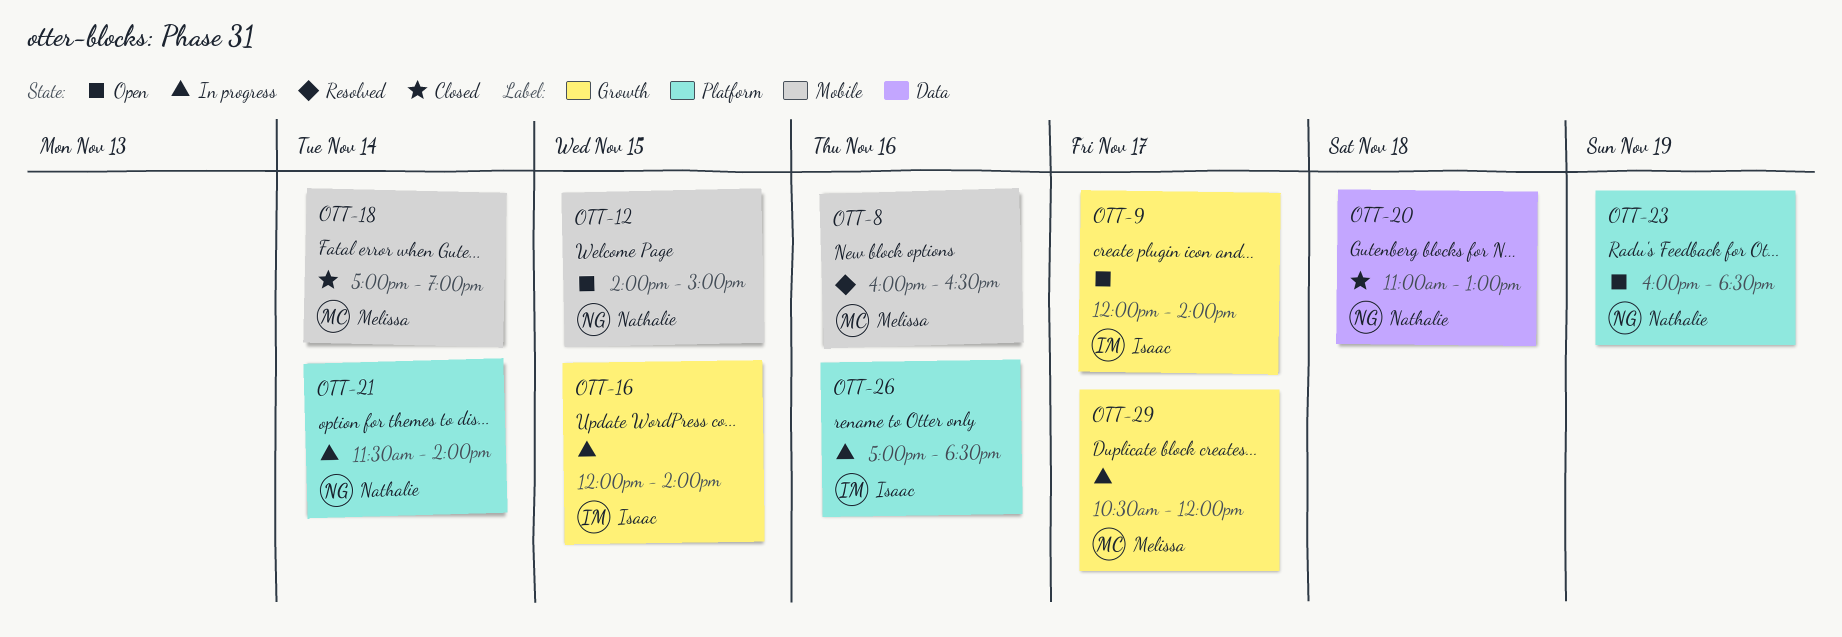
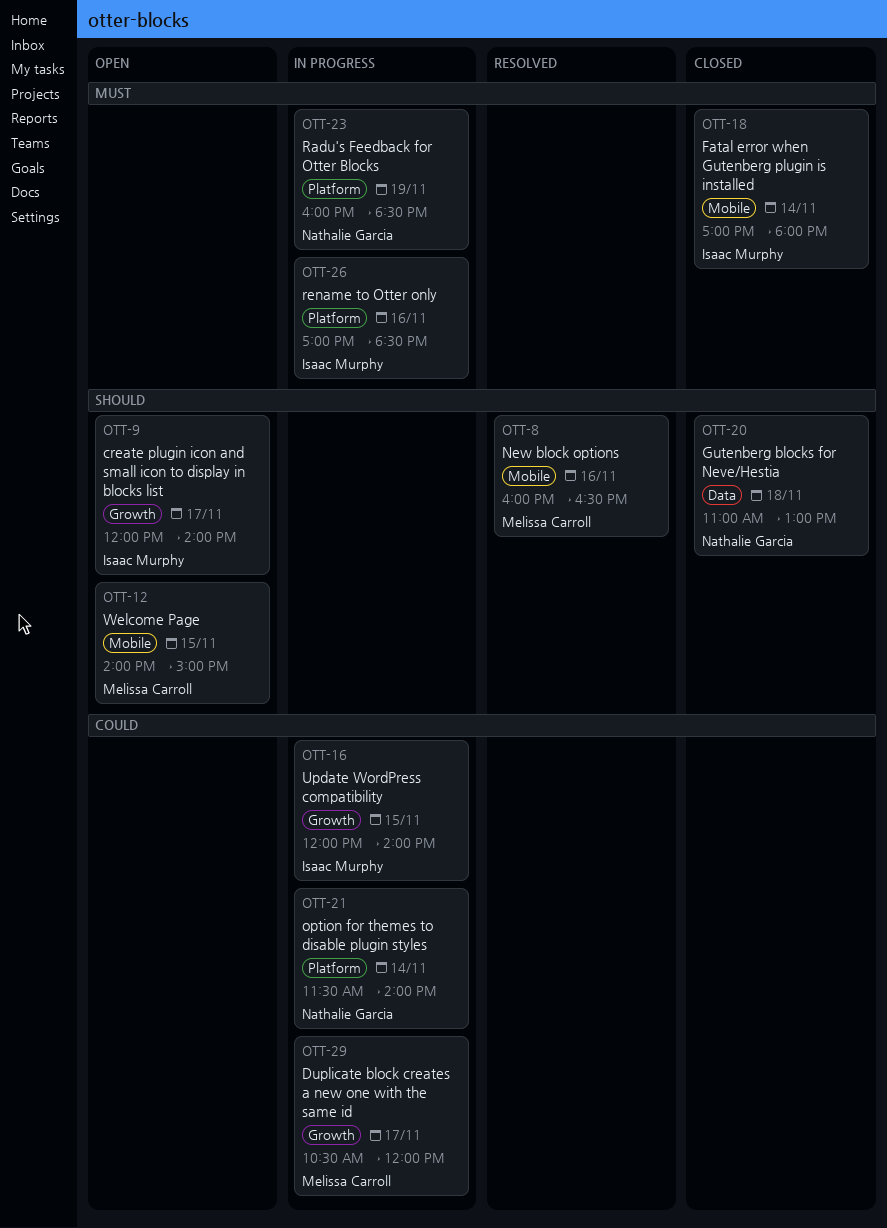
OTT-12, owner: Nathalie Garcia -> Melissa Carroll
OTT-18, owner: Melissa Carroll -> Isaac Murphy
OTT-18, ends: 19:00 -> 18:00
OTT-23, status: Open -> In progress

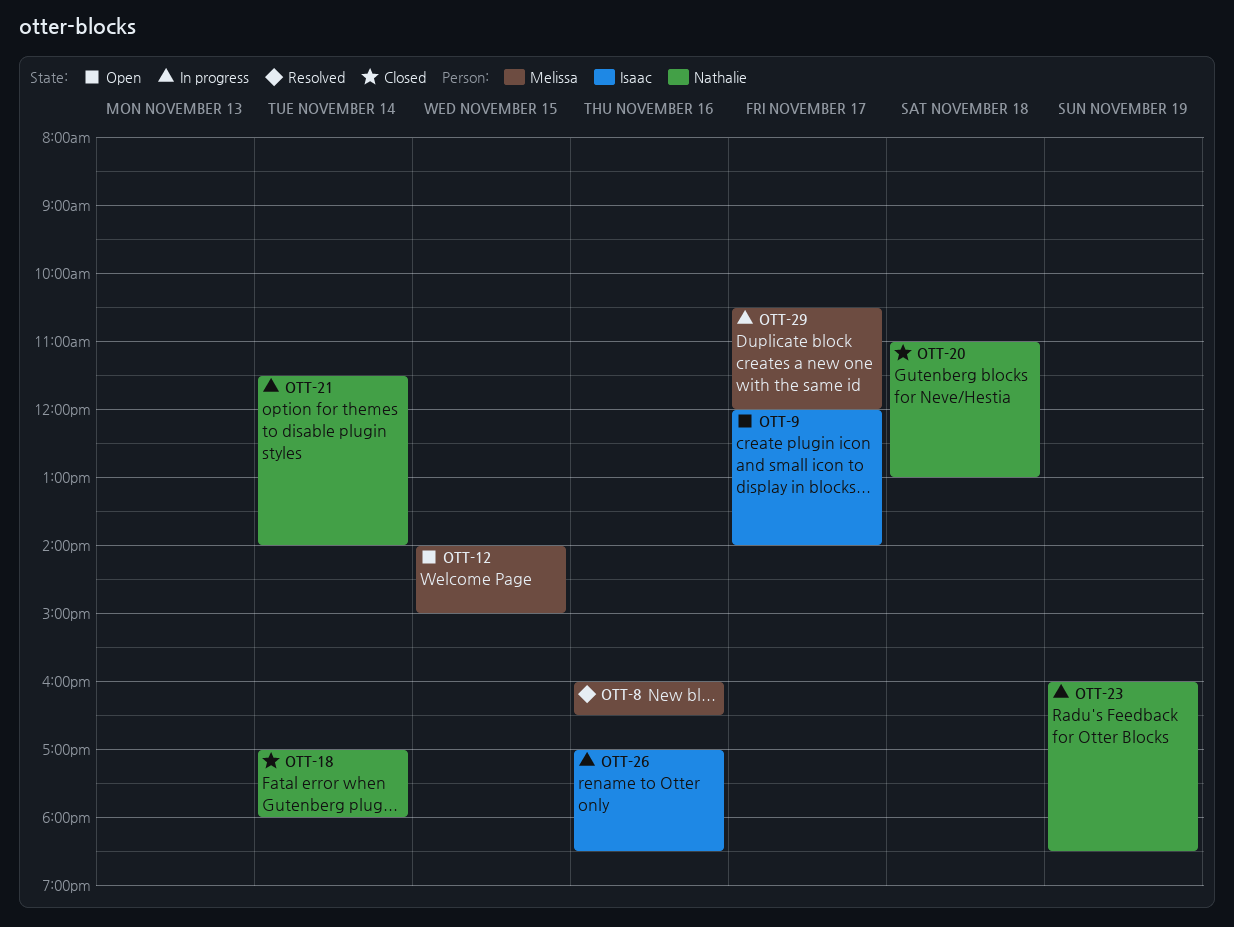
OTT-16: present -> none
OTT-18, owner: Isaac Murphy -> Nathalie Garcia

